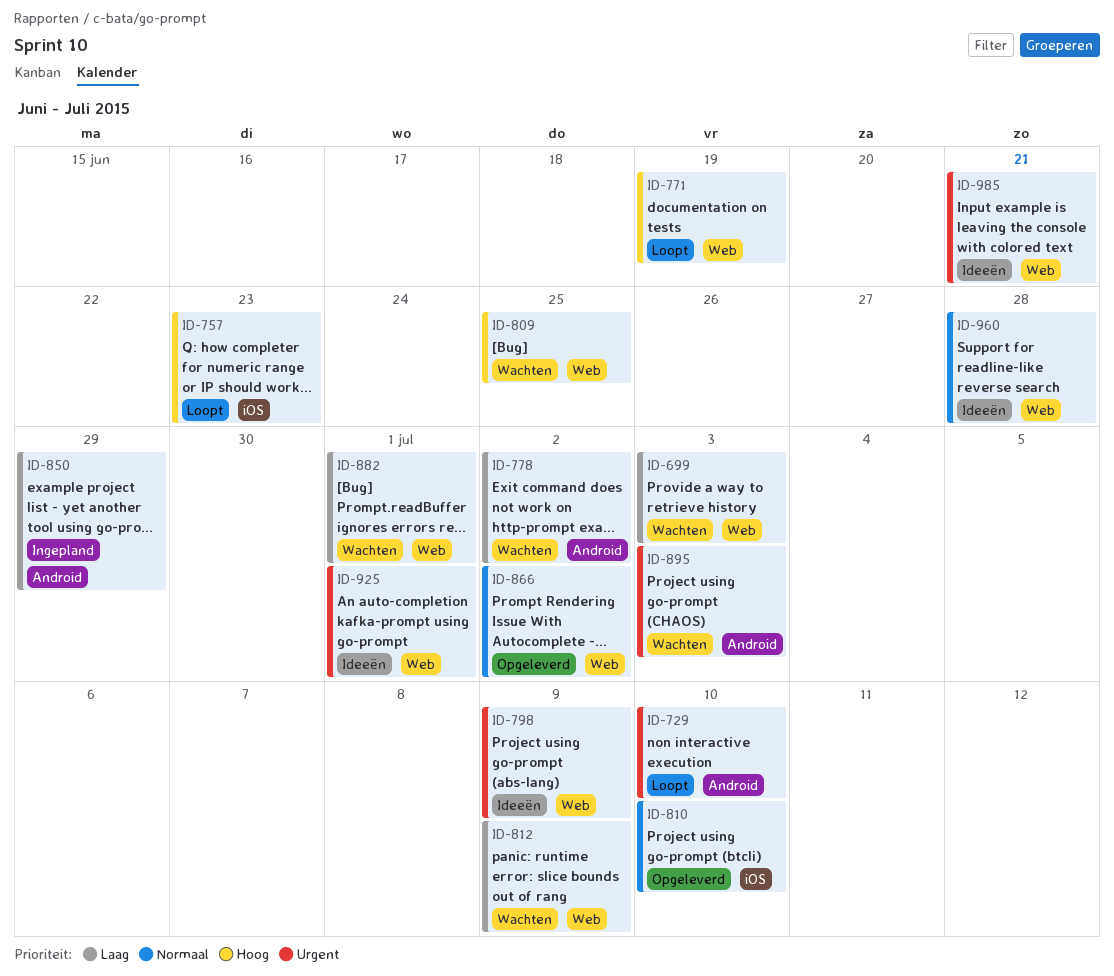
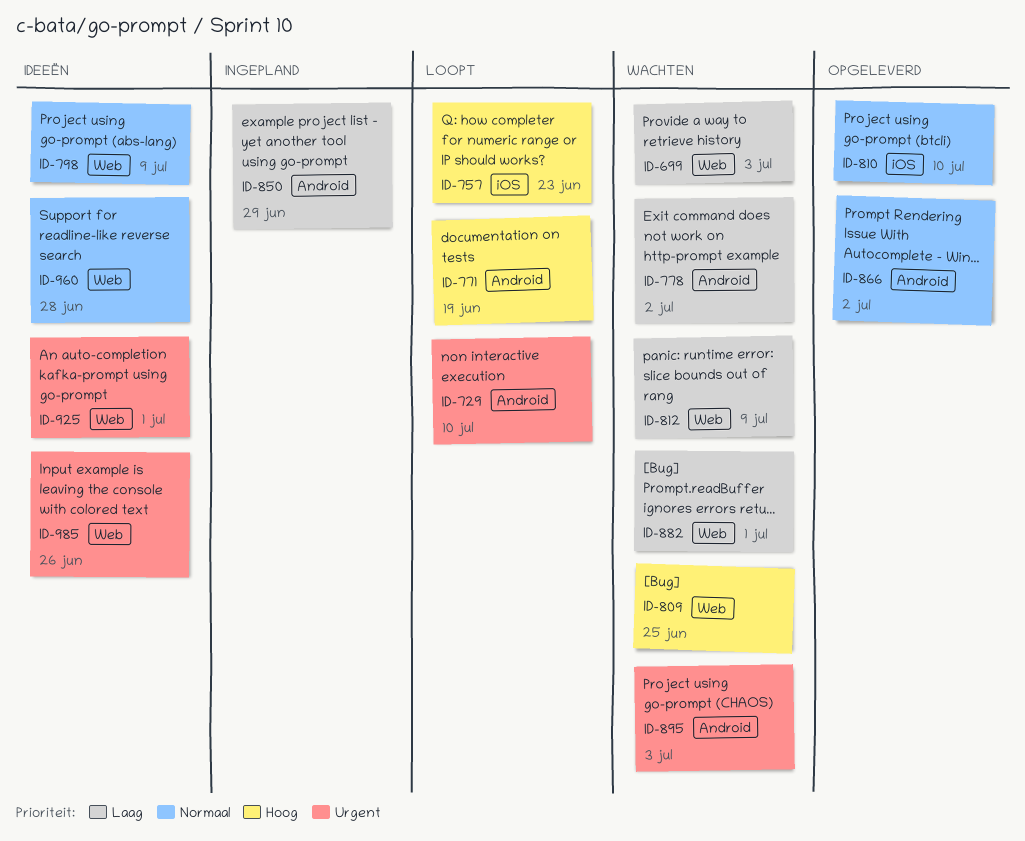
ID-771, label: Web -> Android
ID-798, priority: Urgent -> Normaal
ID-866, label: Web -> Android
ID-985, due: Jun 21 -> Jun 26

